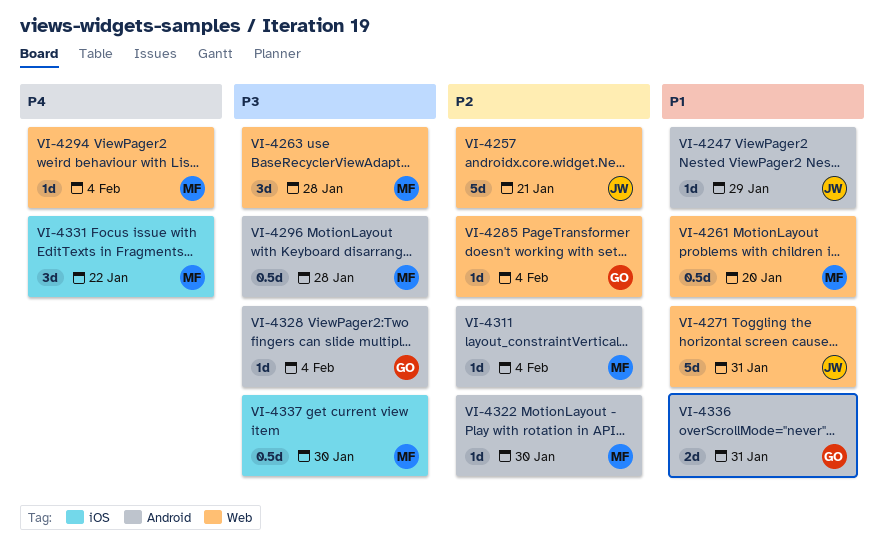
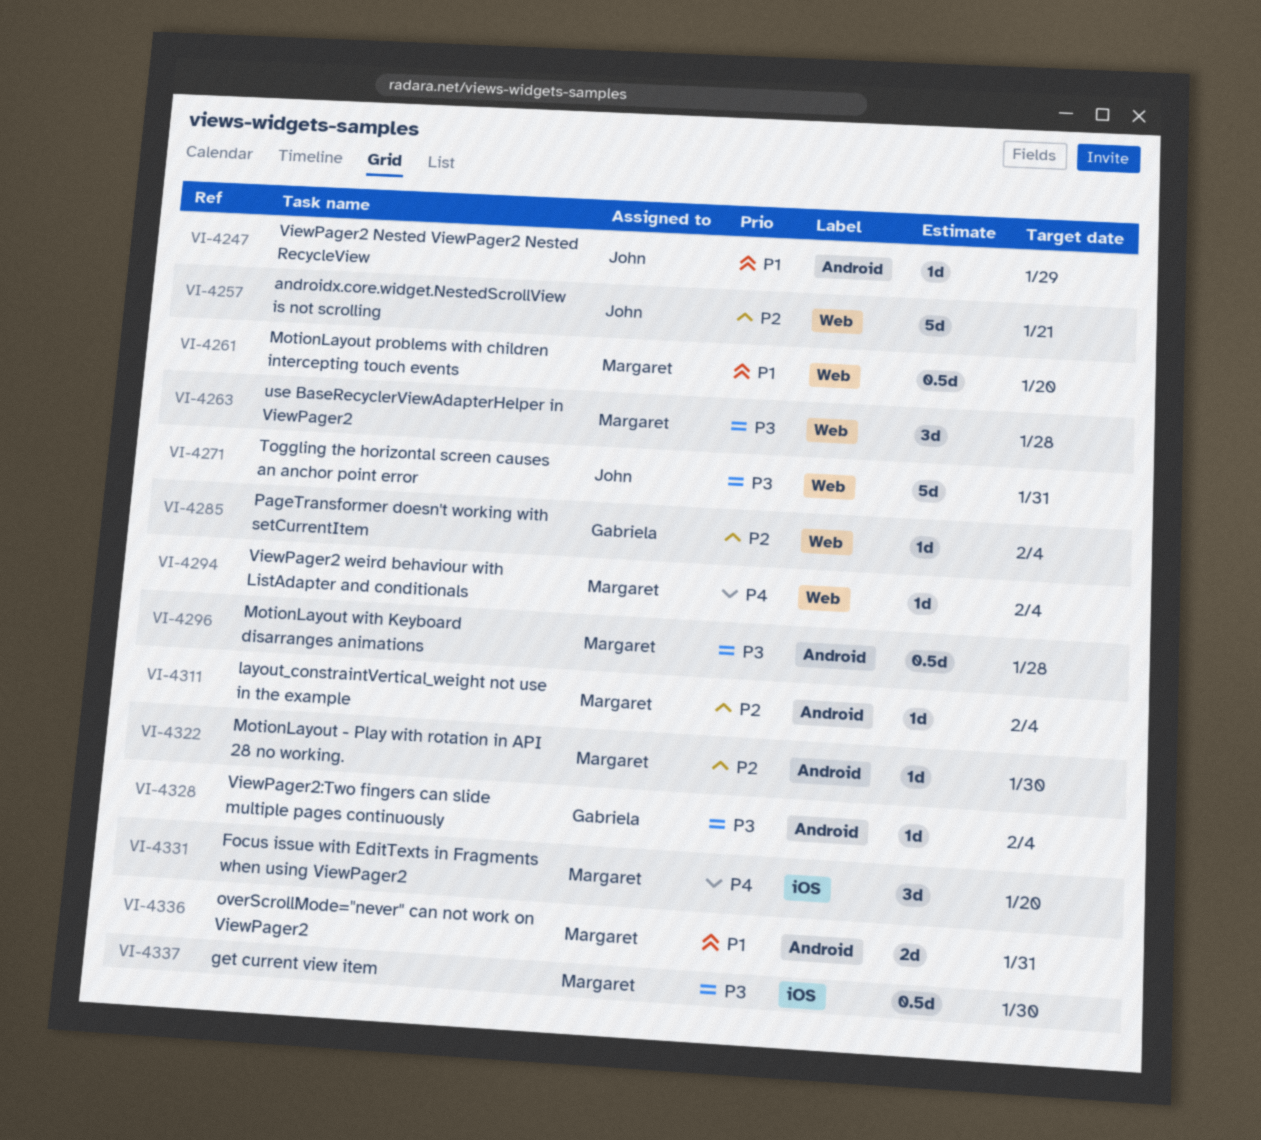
VI-4271, priority: P1 -> P3
VI-4331, due: Jan 22 -> Jan 20
VI-4336, owner: Gabriela -> Margaret

